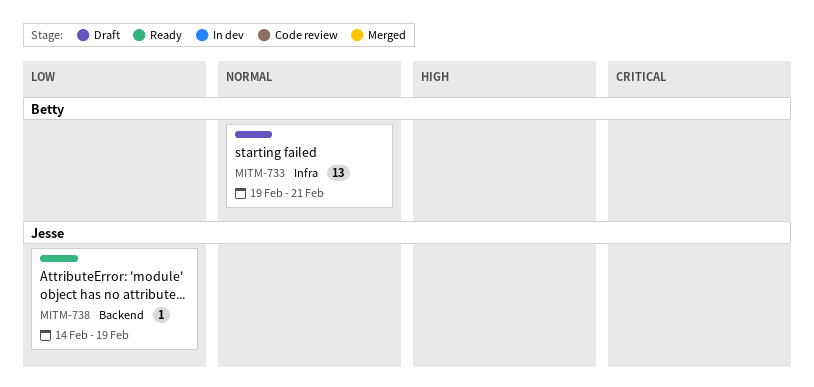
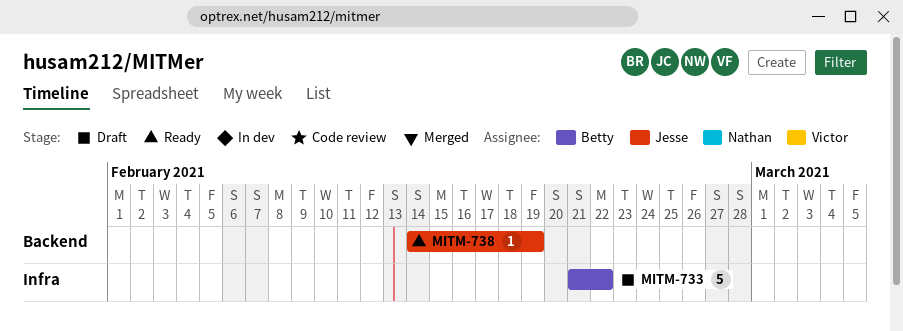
MITM-733, estimate: 13 -> 5
MITM-733, start: Feb 19 -> Feb 21
MITM-733, due: Feb 21 -> Feb 22

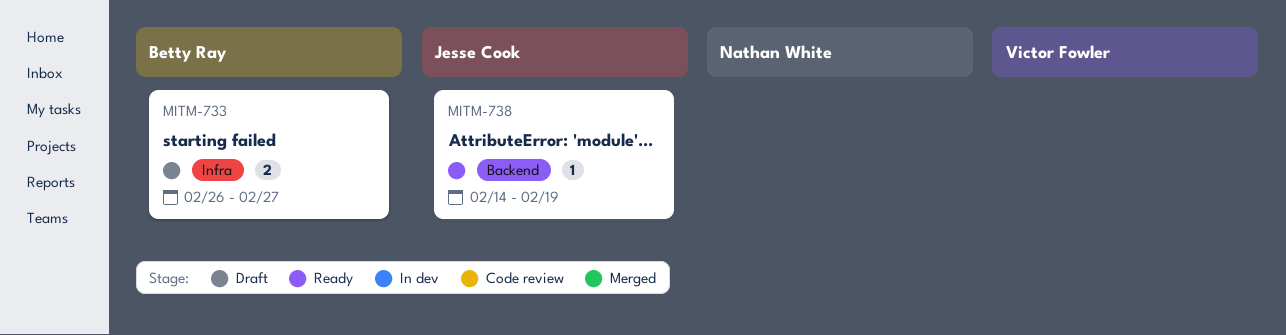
MITM-733, estimate: 5 -> 2
MITM-733, start: Feb 21 -> Feb 26
MITM-733, due: Feb 22 -> Feb 27

